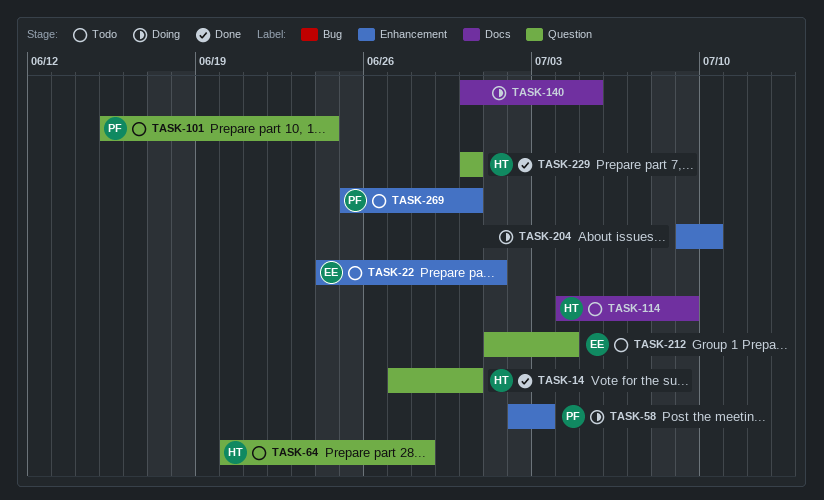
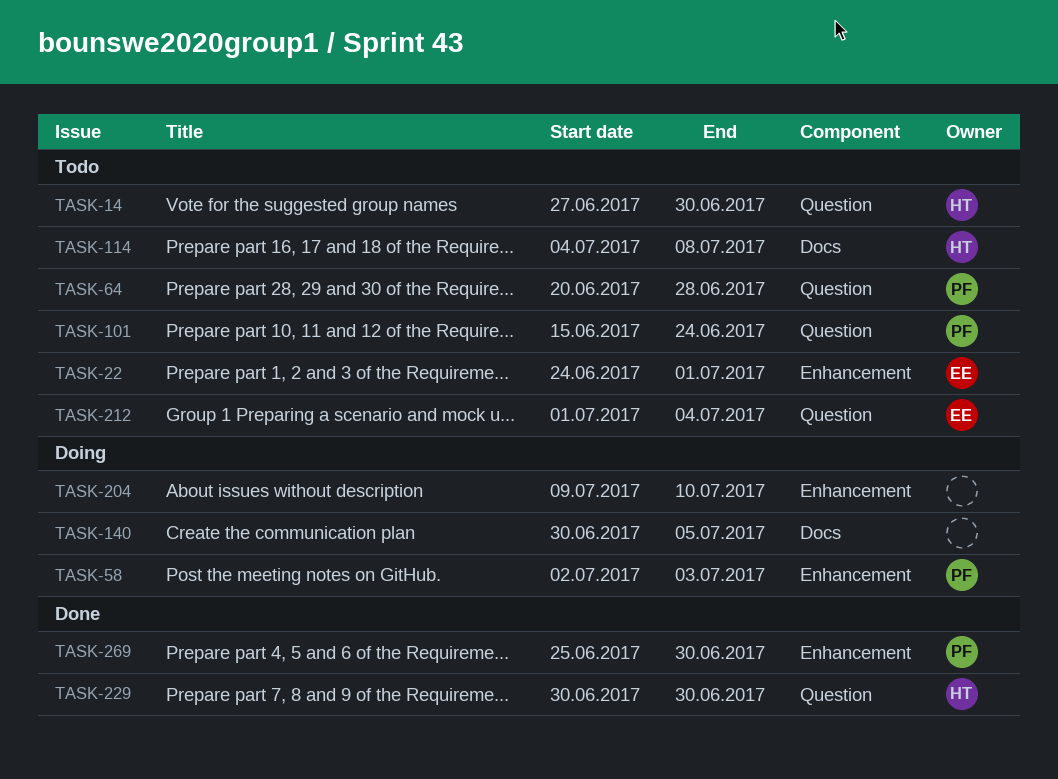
TASK-14, status: Done -> Todo
TASK-64, owner: HT -> PF
TASK-114, due: Jul 9 -> Jul 8
TASK-269, status: Todo -> Done

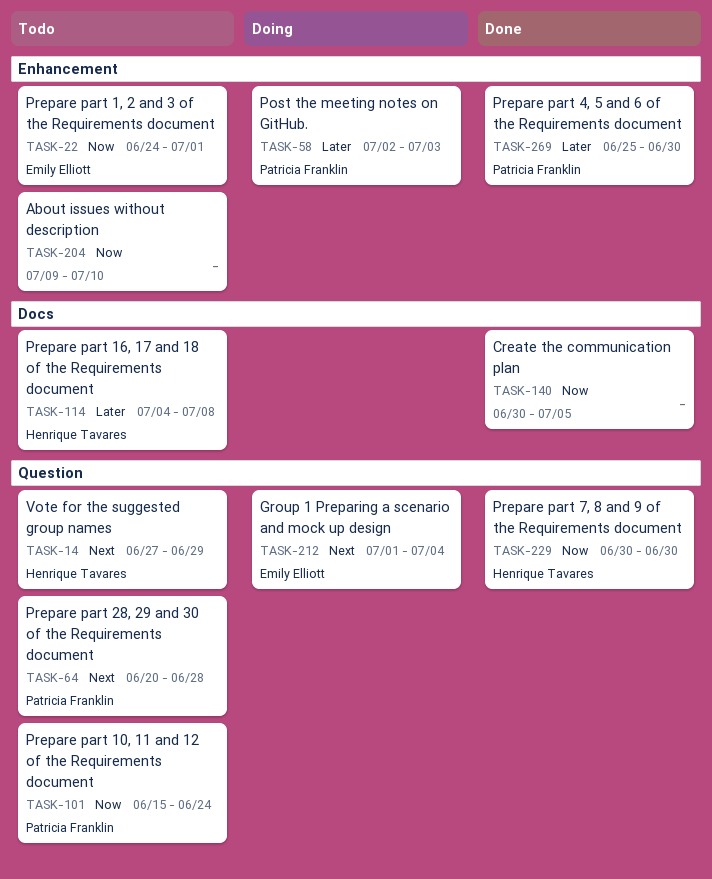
TASK-14, due: Jun 30 -> Jun 29
TASK-140, status: Doing -> Done
TASK-204, status: Doing -> Todo
TASK-212, status: Todo -> Doing

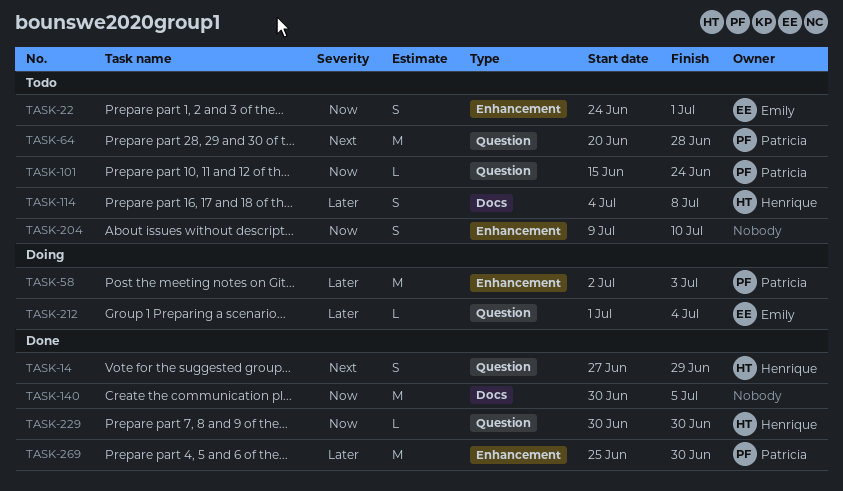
TASK-14, status: Todo -> Done
TASK-212, priority: Next -> Later

